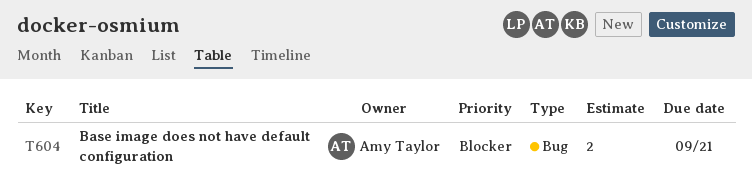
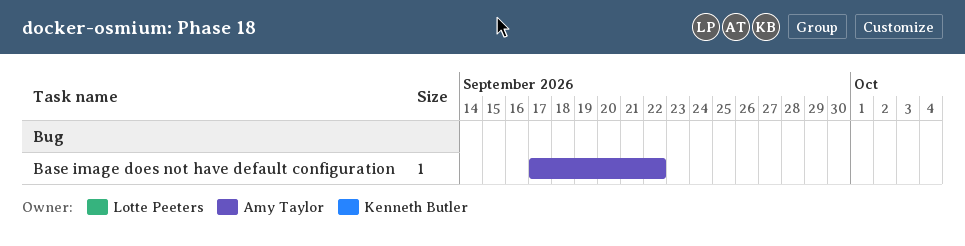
Base image does not have default configuration, estimate: 2 -> 1
Base image does not have default configuration, due: Sep 21 -> Sep 22

